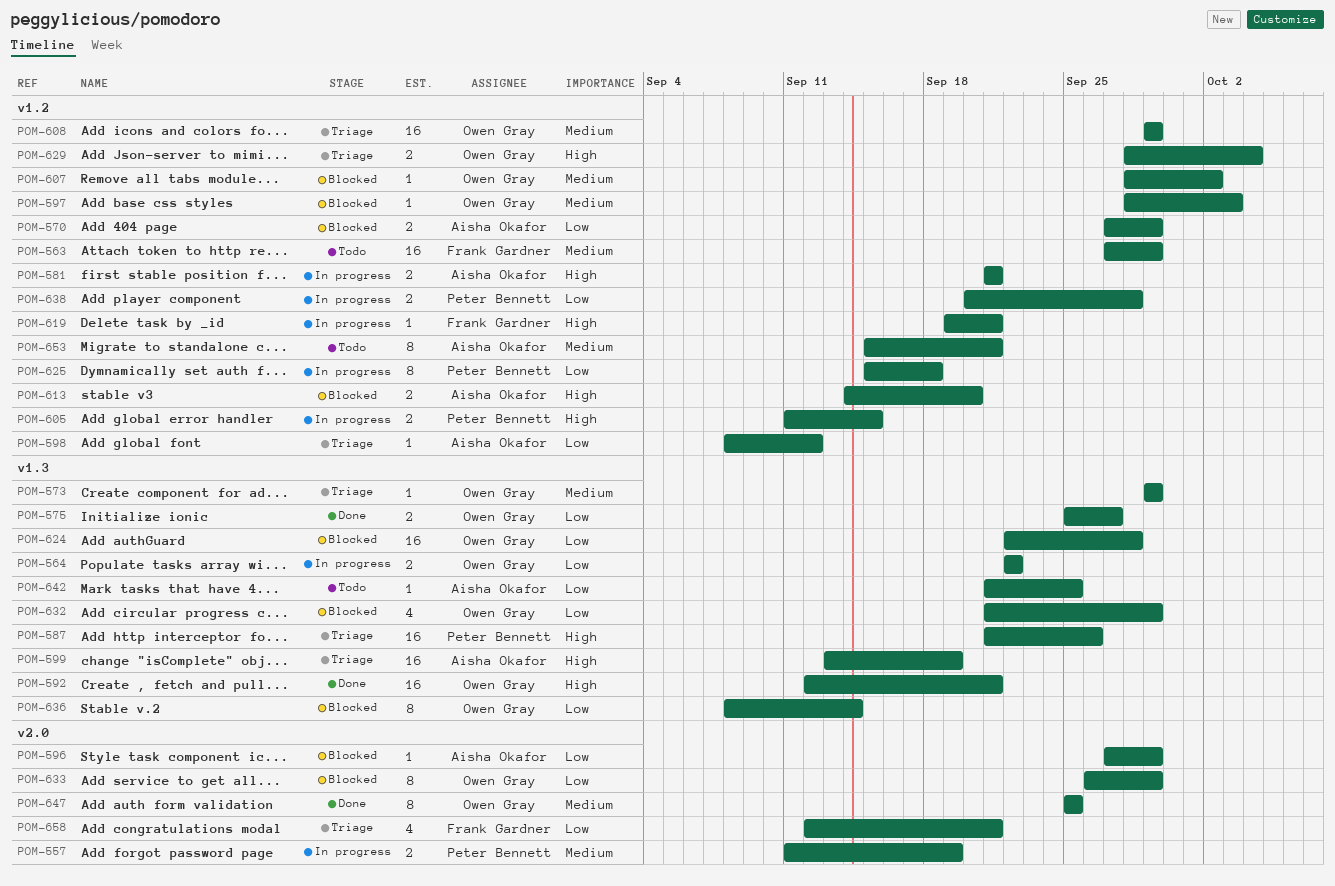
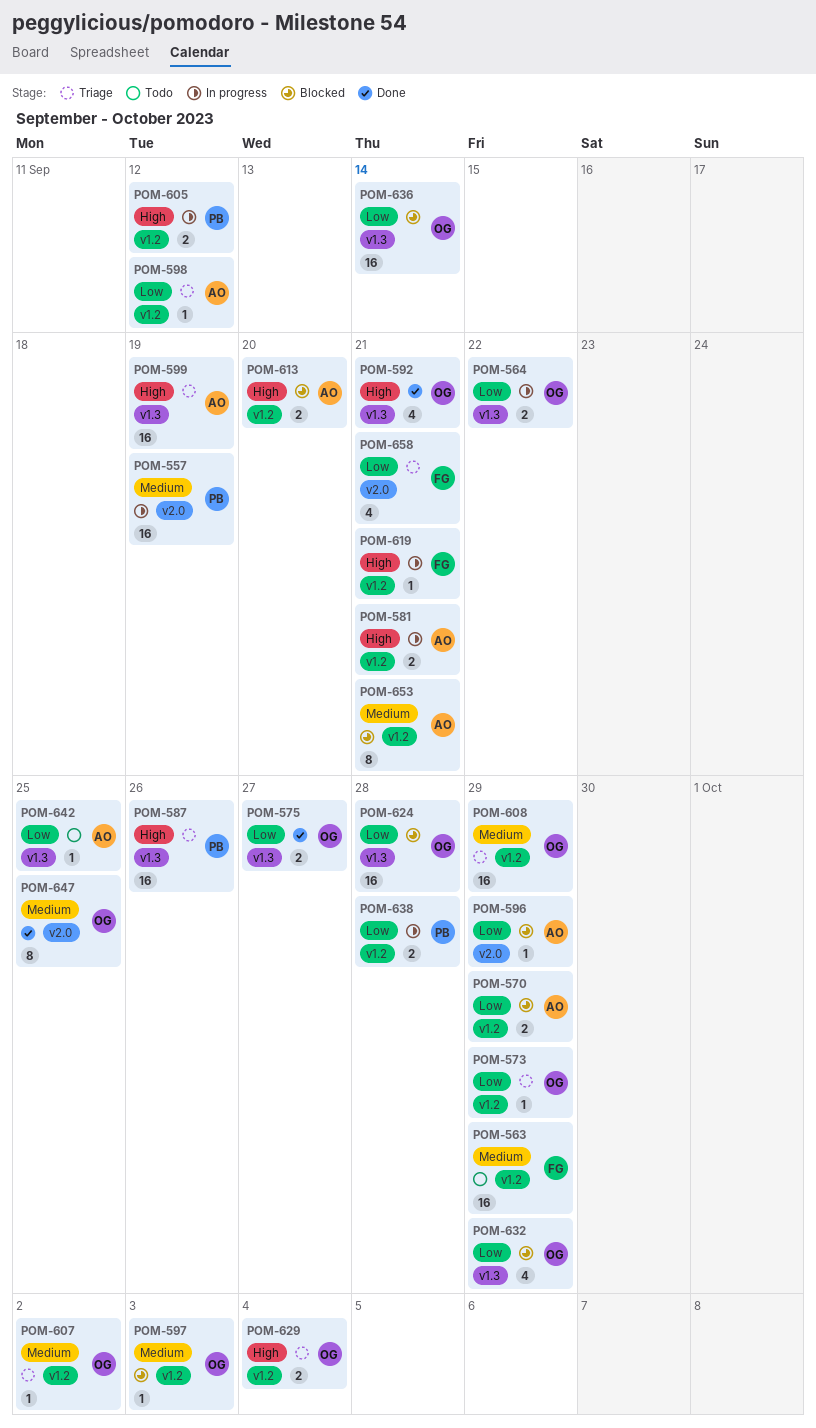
POM-557, estimate: 2 -> 16
POM-573, priority: Medium -> Low
POM-573, label: v1.3 -> v1.2
POM-592, estimate: 16 -> 4
POM-605, due: Sep 15 -> Sep 12
POM-607, status: Blocked -> Triage
POM-625: present -> none
POM-633: present -> none
POM-636, estimate: 8 -> 16
POM-653, status: Todo -> Blocked

